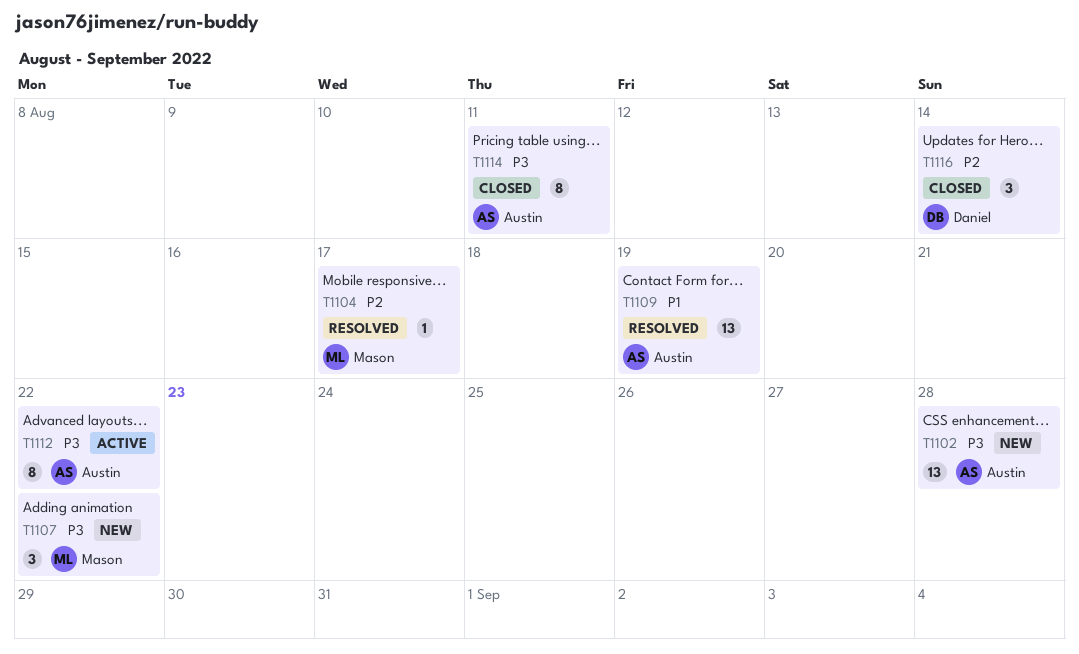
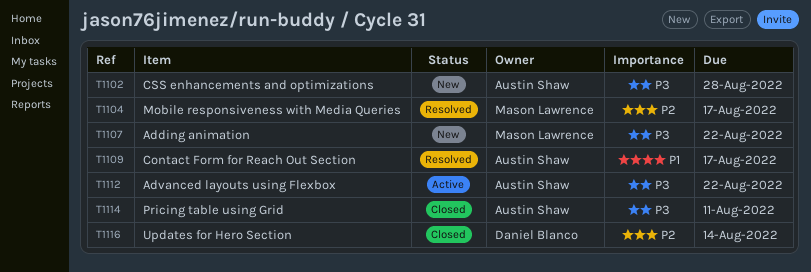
T1109, due: Aug 19 -> Aug 17

